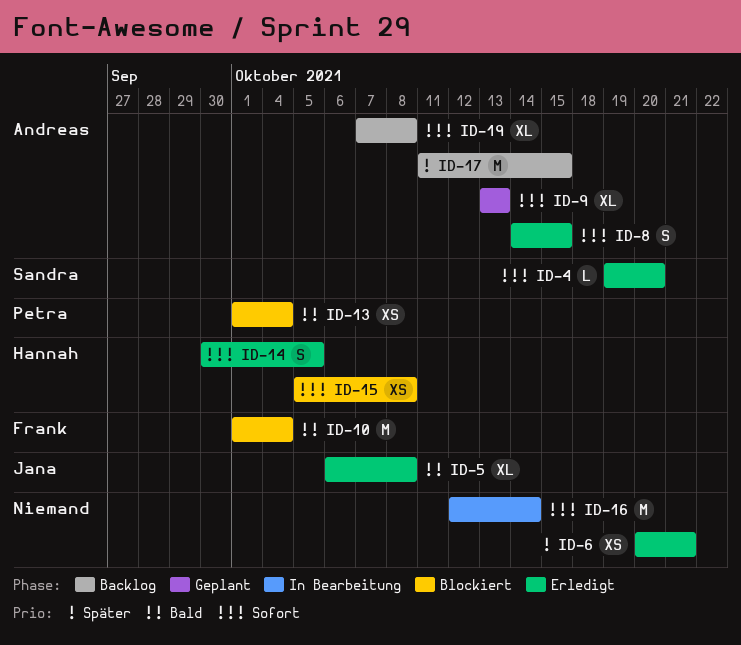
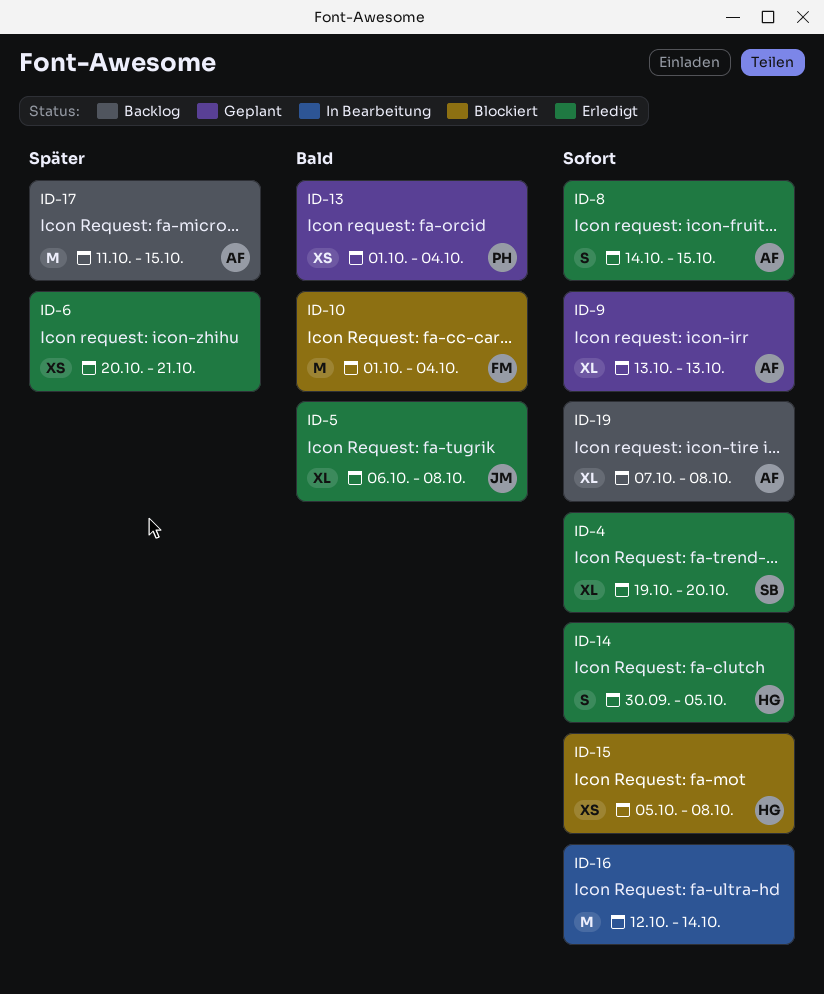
ID-4, estimate: L -> XL
ID-13, status: Blockiert -> Geplant

